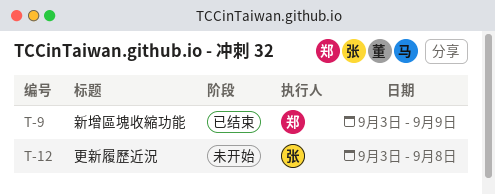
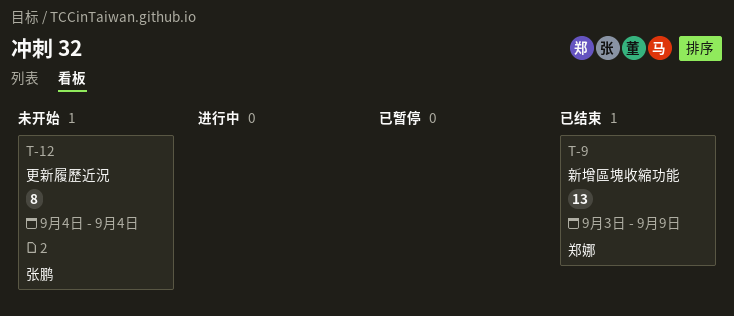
T-12, start: Sep 3 -> Sep 4
T-12, due: Sep 8 -> Sep 4

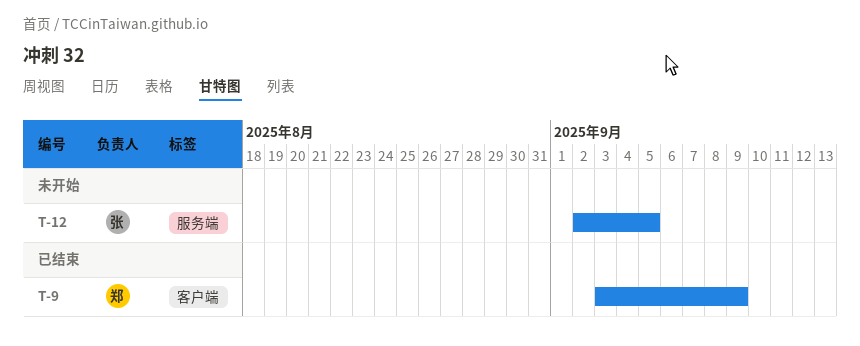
T-12, start: Sep 4 -> Sep 2
T-12, due: Sep 4 -> Sep 5

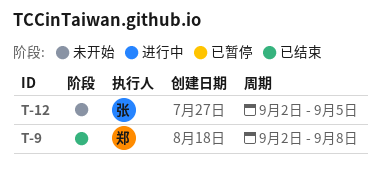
T-9, start: Sep 3 -> Sep 2
T-9, due: Sep 9 -> Sep 8

